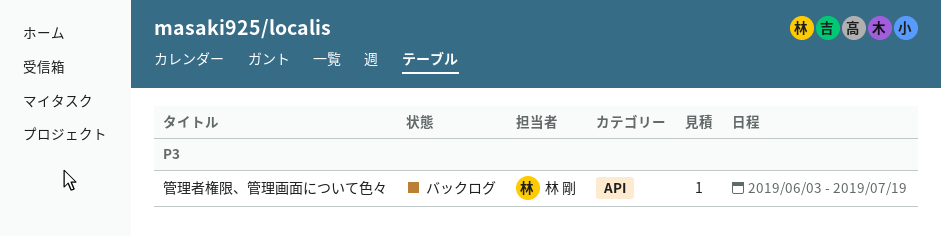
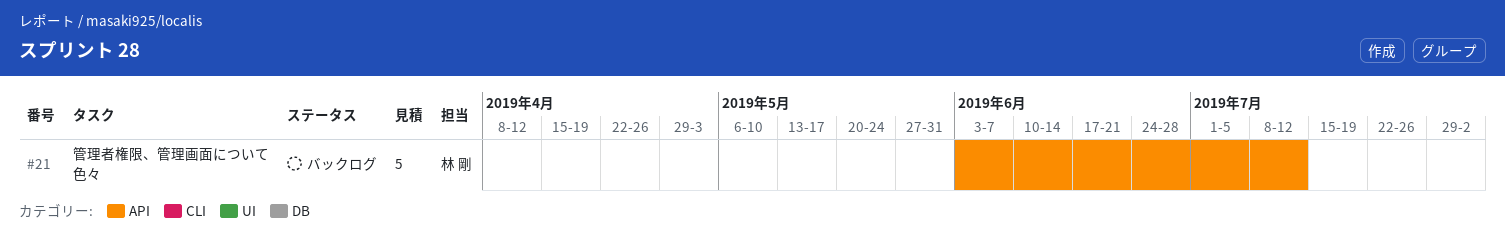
管理者権限、管理画面について色々, estimate: 1 -> 5
管理者権限、管理画面について色々, due: Jul 19 -> Jul 12

